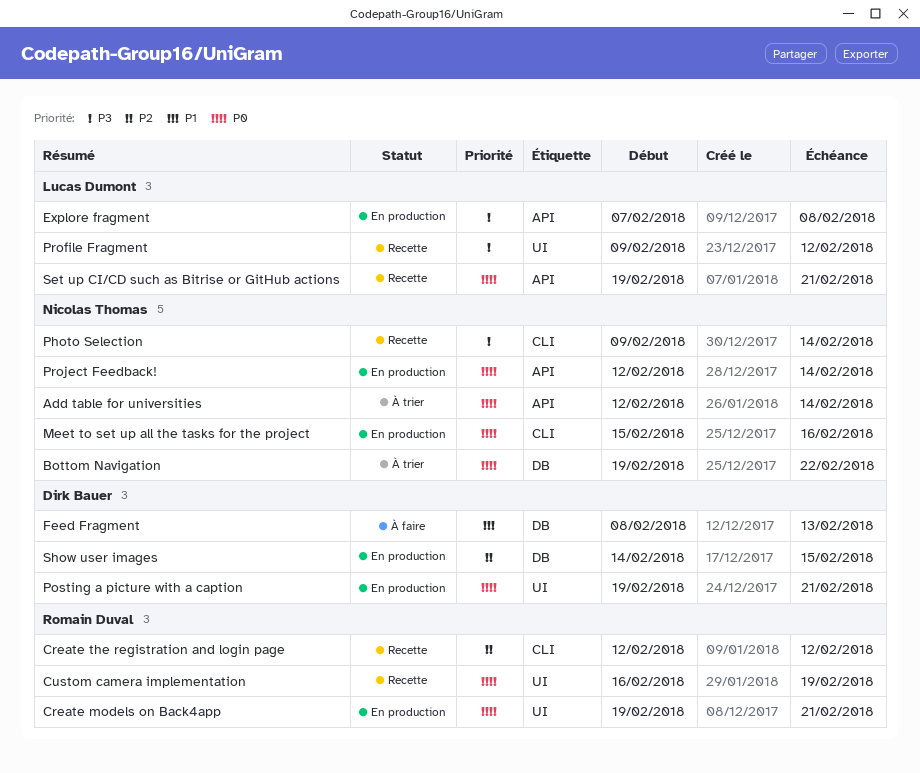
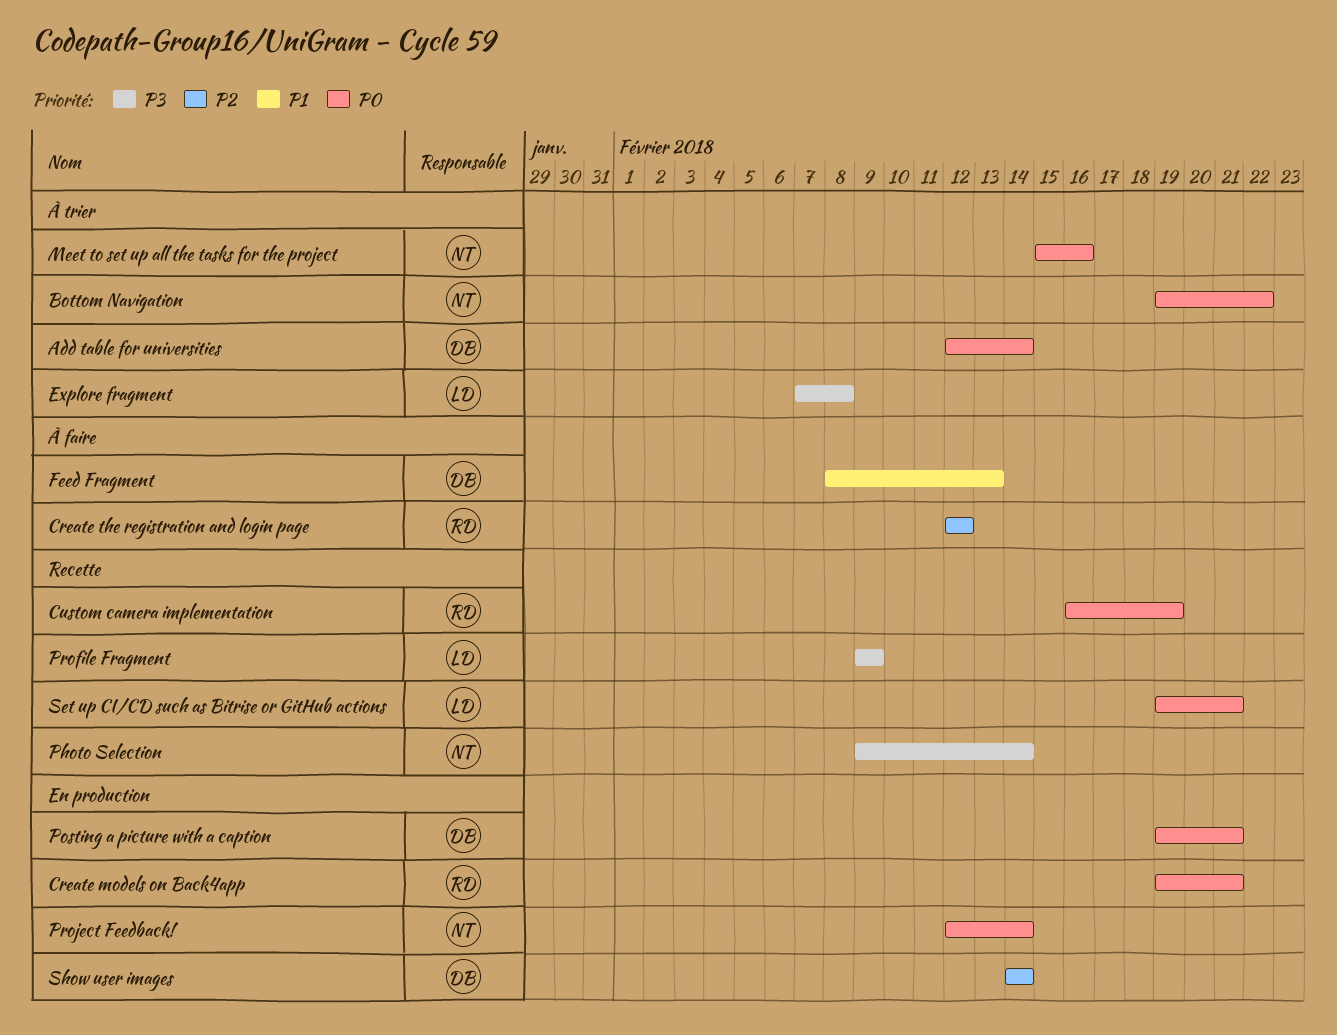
Add table for universities, owner: Nicolas Thomas -> Dirk Bauer
Create the registration and login page, status: Recette -> À faire
Explore fragment, status: En production -> À trier
Meet to set up all the tasks for the project, status: En production -> À trier
Profile Fragment, due: Feb 12 -> Feb 9
Show user images, due: Feb 15 -> Feb 14

